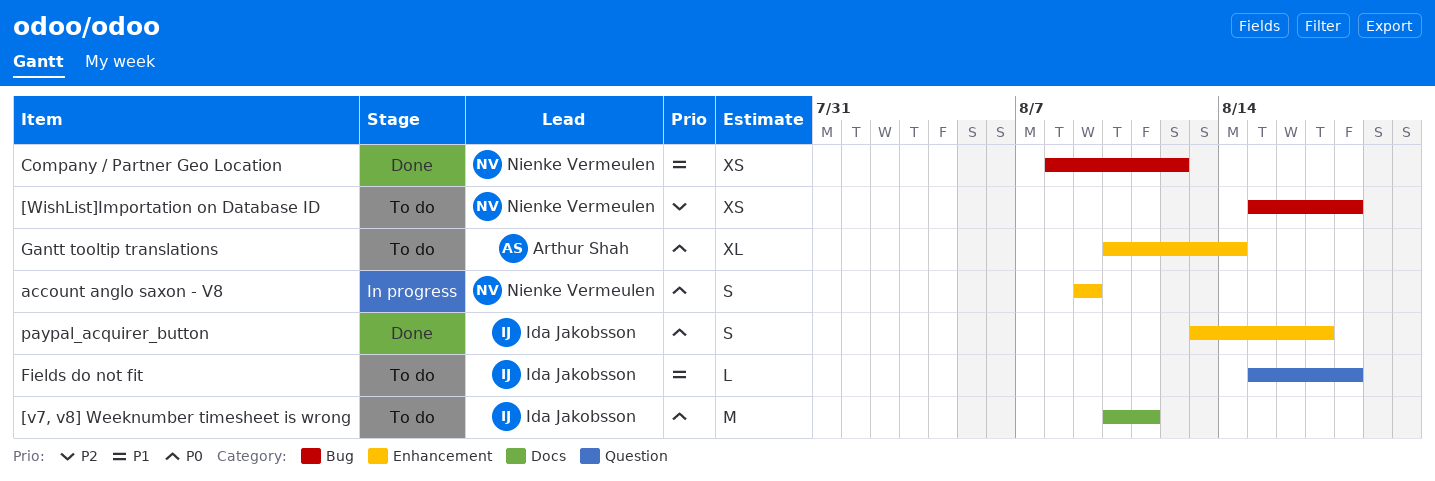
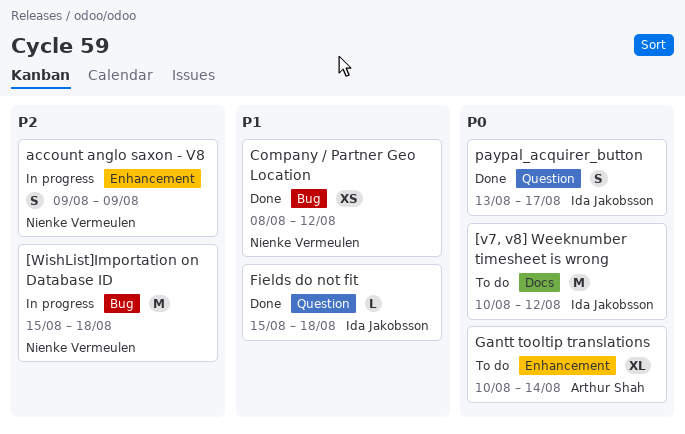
[v7, v8] Weeknumber timesheet is wrong, due: Aug 11 -> Aug 12
[WishList]Importation on Database ID, status: To do -> In progress
[WishList]Importation on Database ID, estimate: XS -> M
account anglo saxon - V8, priority: P0 -> P2
Fields do not fit, status: To do -> Done
paypal_acquirer_button, label: Enhancement -> Question

